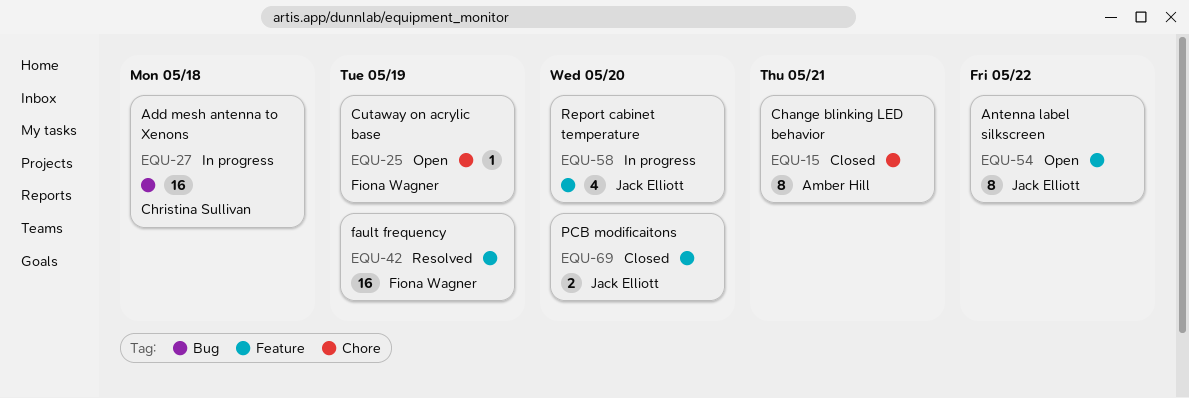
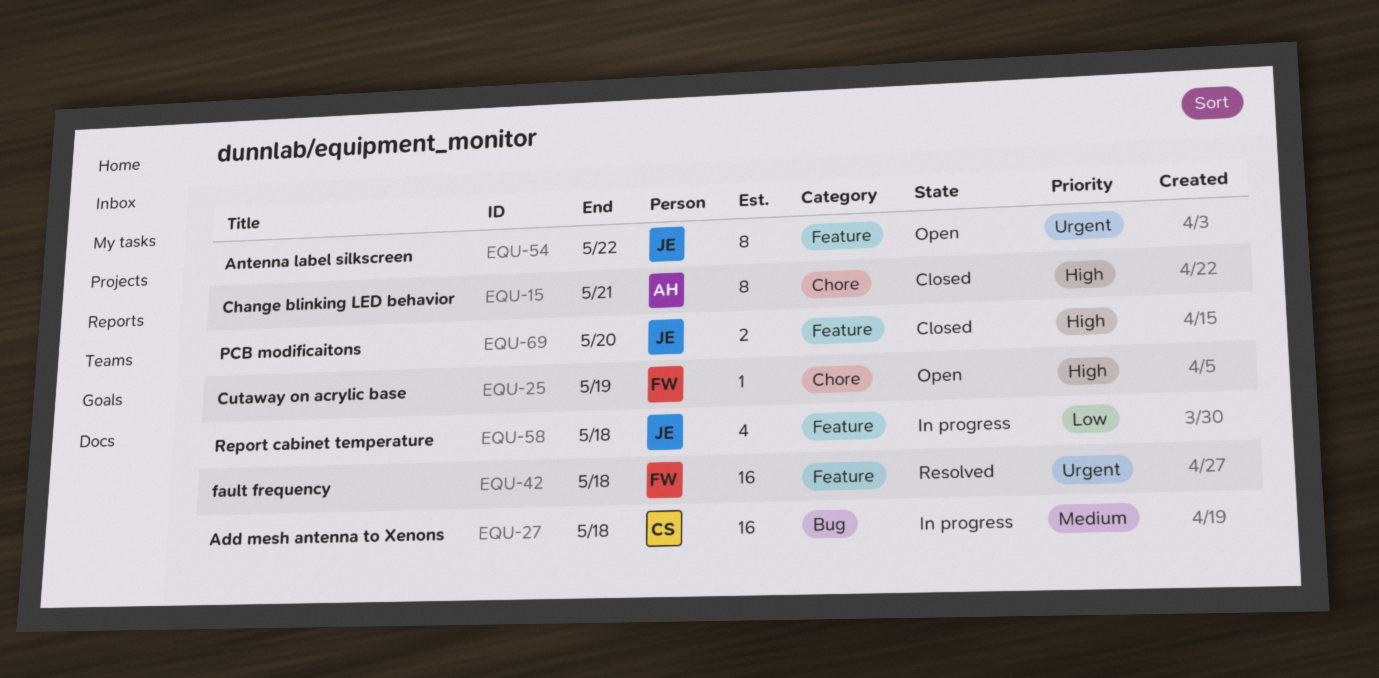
EQU-42, due: May 19 -> May 18
EQU-58, due: May 20 -> May 18

